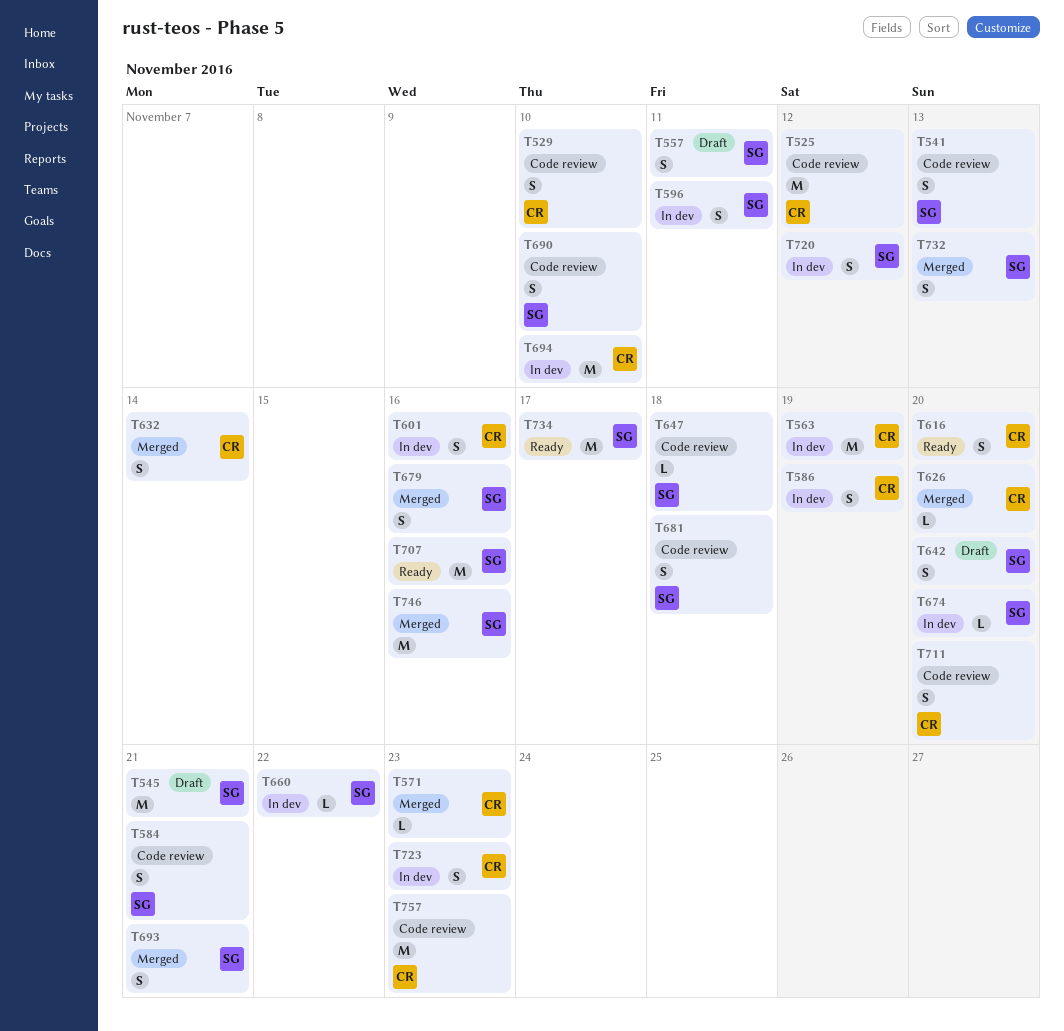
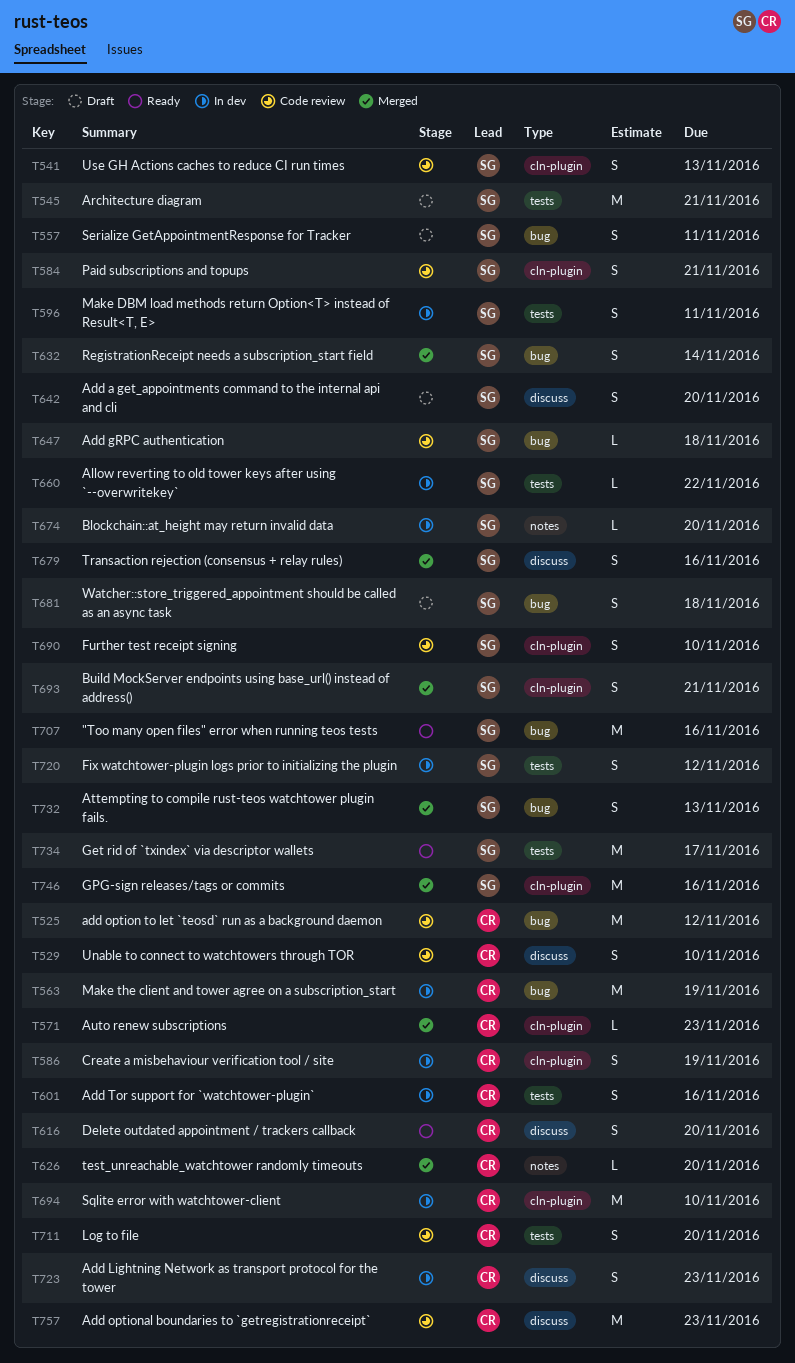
T632, owner: CR -> SG
T681, status: Code review -> Draft

